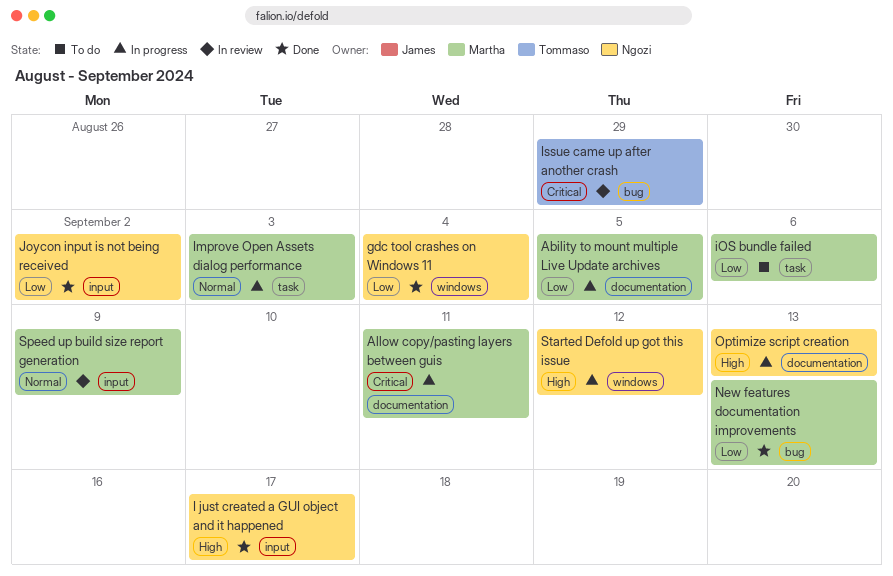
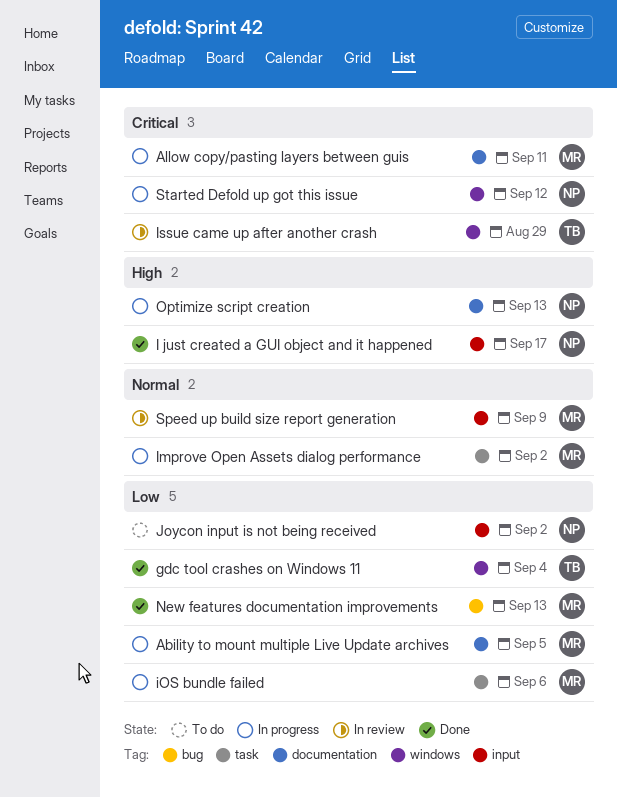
gdc tool crashes on Windows 11, owner: Ngozi -> Tommaso
Improve Open Assets dialog performance, due: Sep 3 -> Sep 2
iOS bundle failed, status: To do -> In progress
Issue came up after another crash, label: bug -> windows
Joycon input is not being received, status: Done -> To do
Started Defold up got this issue, priority: High -> Critical

